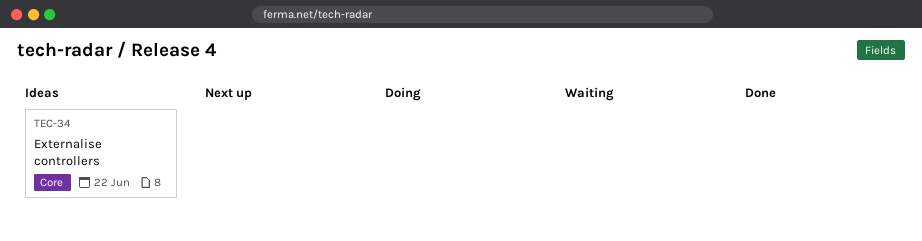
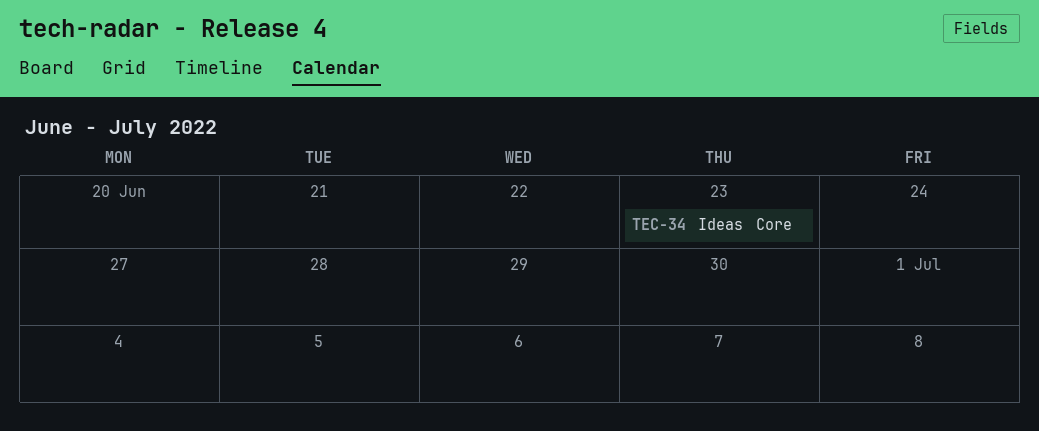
TEC-34, due: Jun 22 -> Jun 23

